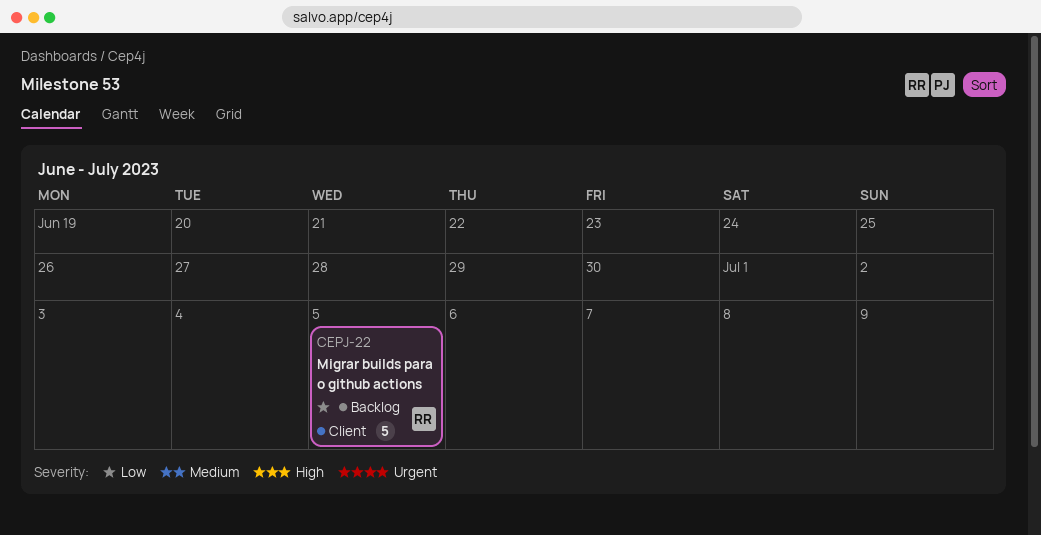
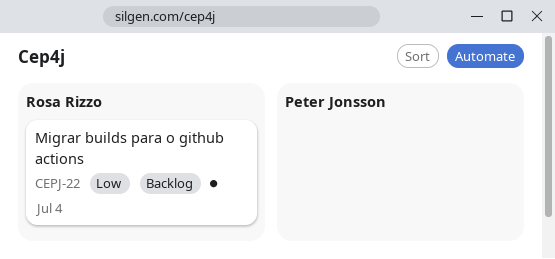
CEPJ-22, estimate: 5 -> 1
CEPJ-22, due: Jul 5 -> Jul 4

